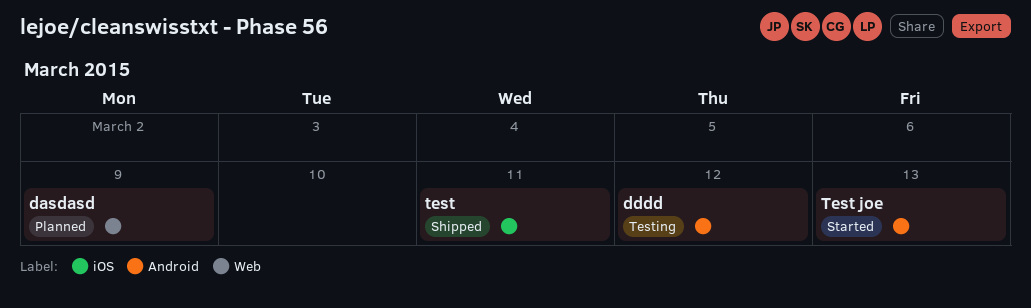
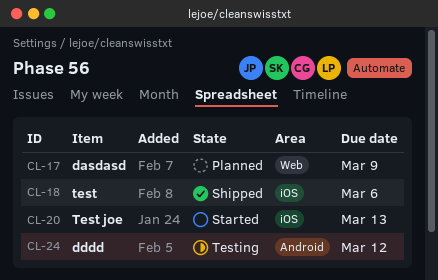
test, due: Mar 11 -> Mar 6
Test joe, label: Android -> iOS

